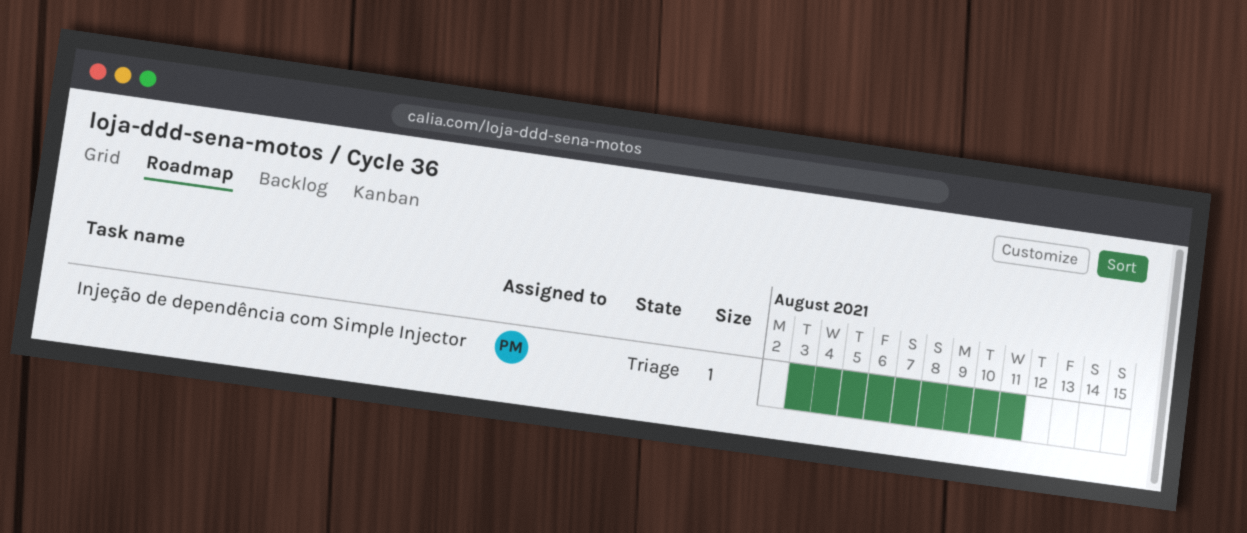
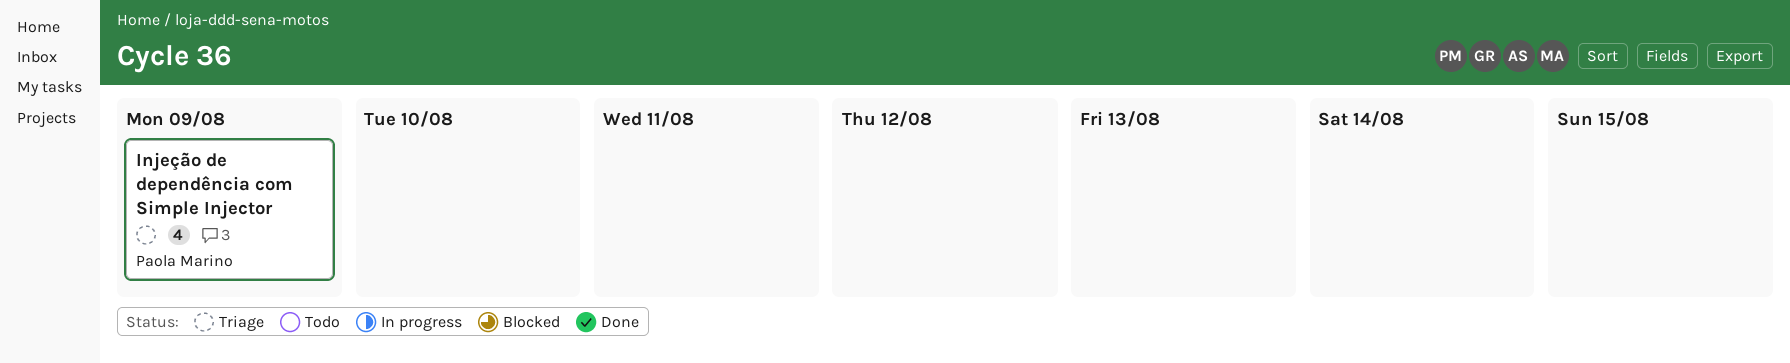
Injeção de dependência com Simple Injector, estimate: 1 -> 4
Injeção de dependência com Simple Injector, due: Aug 11 -> Aug 9

